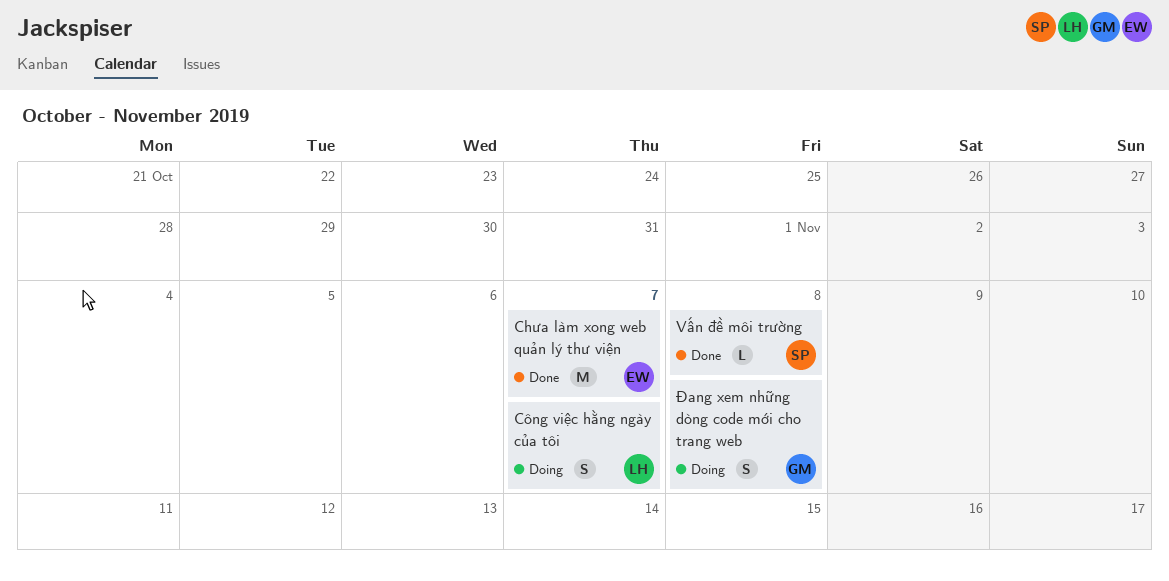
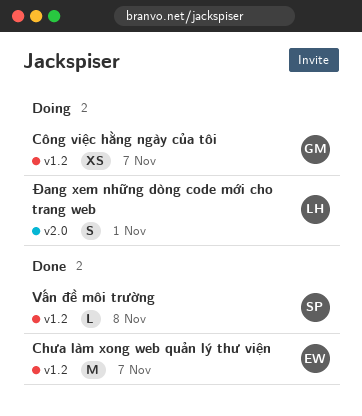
Công việc hằng ngày của tôi, owner: LH -> GM
Công việc hằng ngày của tôi, estimate: S -> XS
Đang xem những dòng code mới cho trang web, owner: GM -> LH
Đang xem những dòng code mới cho trang web, due: Nov 8 -> Nov 1

